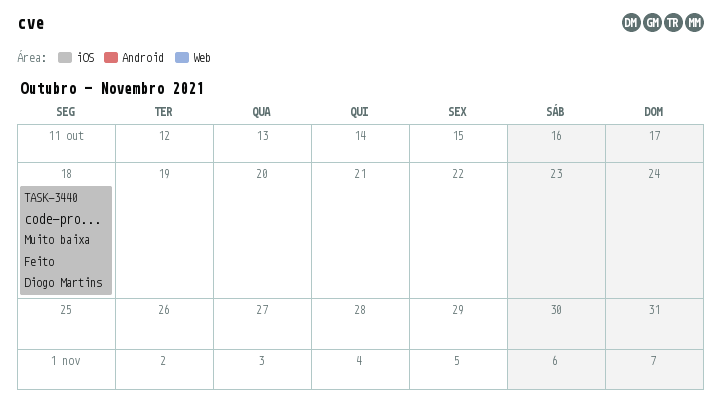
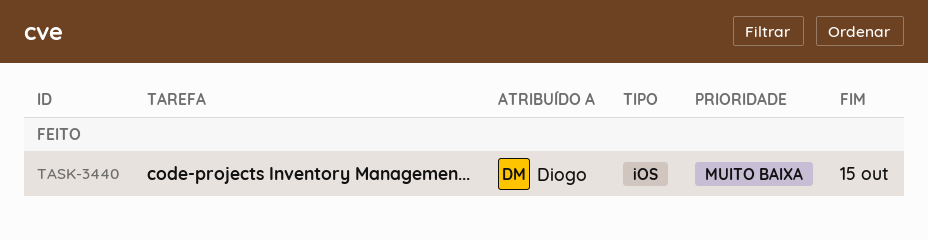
TASK-3440, due: Oct 18 -> Oct 15

